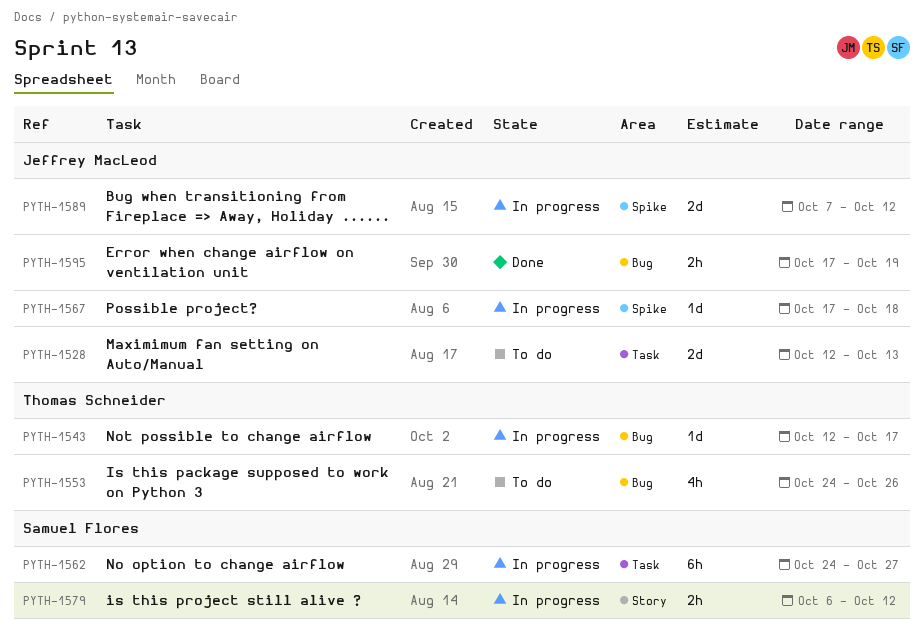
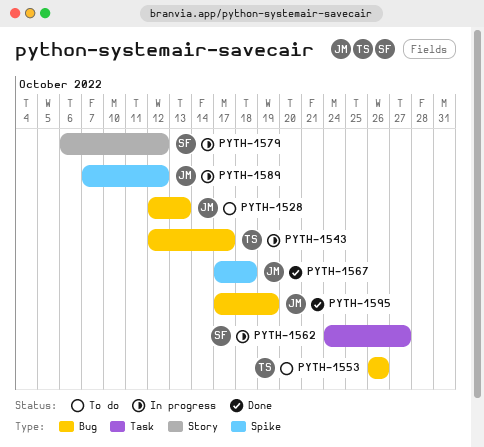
PYTH-1528, label: Task -> Bug
PYTH-1553, start: Oct 24 -> Oct 26
PYTH-1567, status: In progress -> Done

